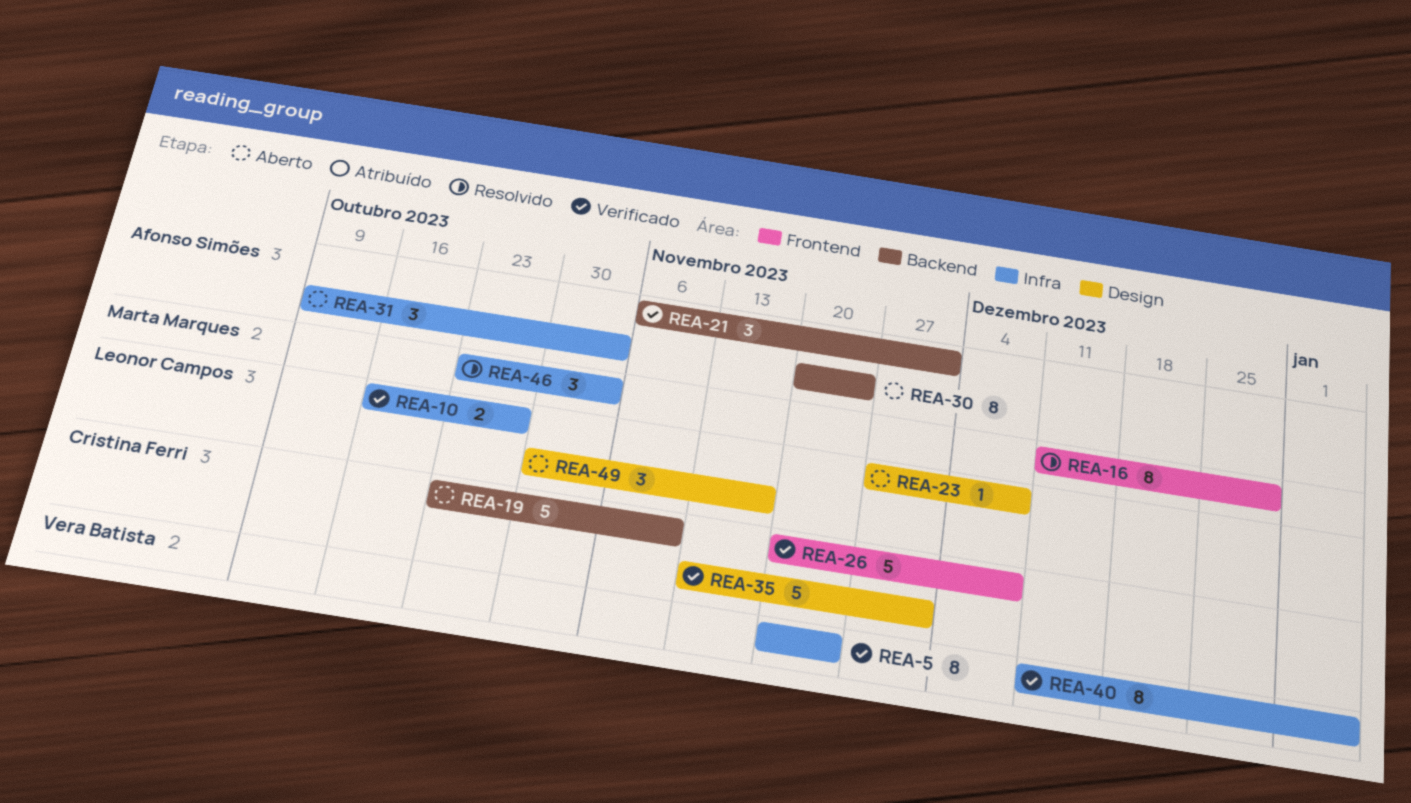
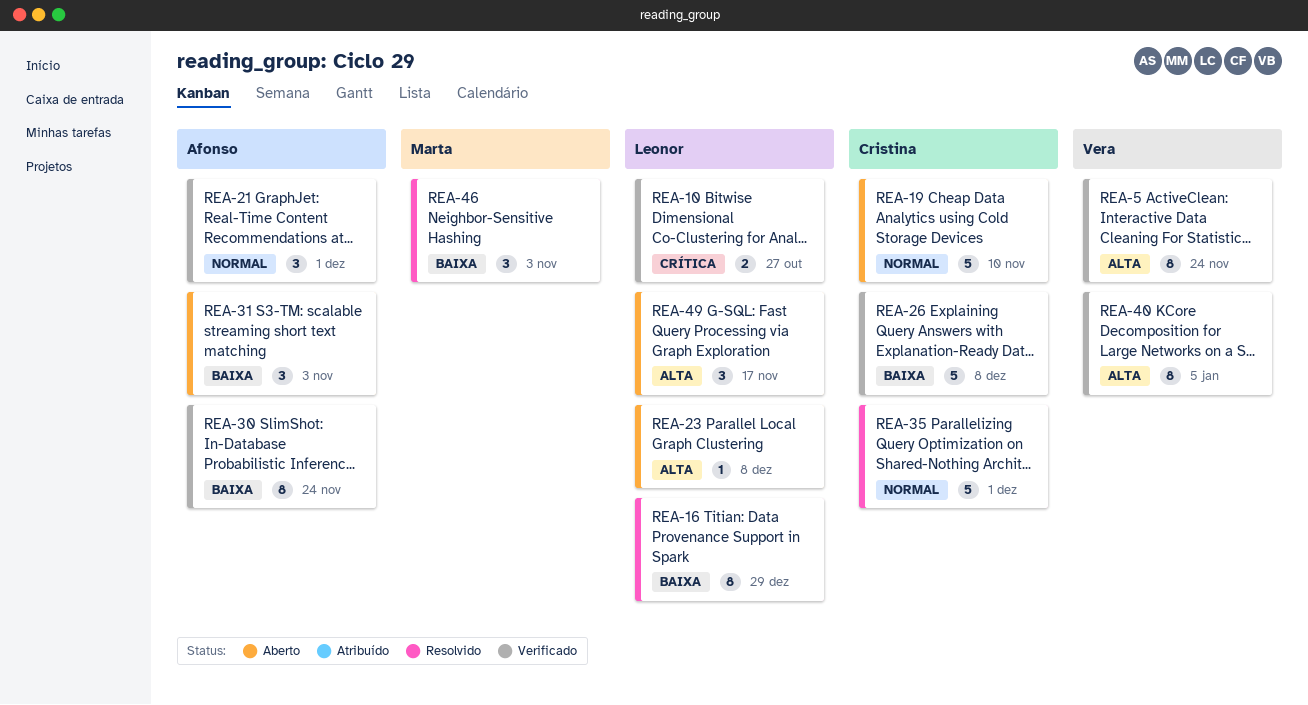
REA-16, owner: Marta Marques -> Leonor Campos
REA-30, status: Aberto -> Verificado
REA-35, status: Verificado -> Resolvido

